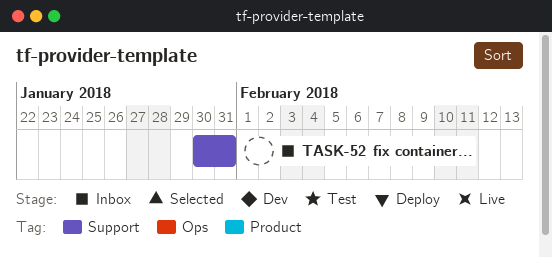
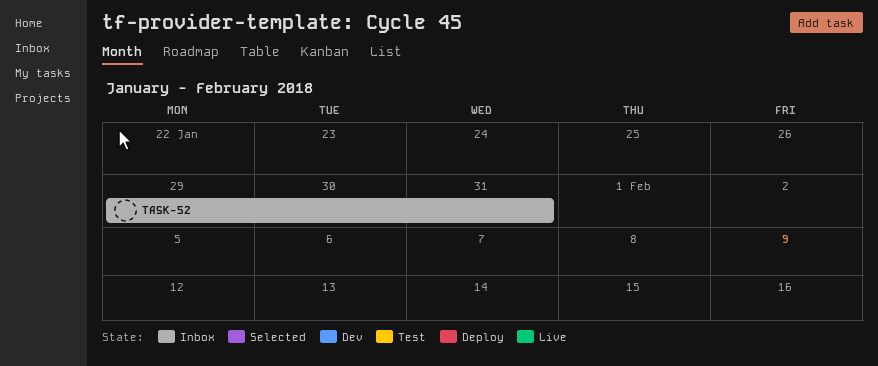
TASK-52, start: Jan 30 -> Jan 29

